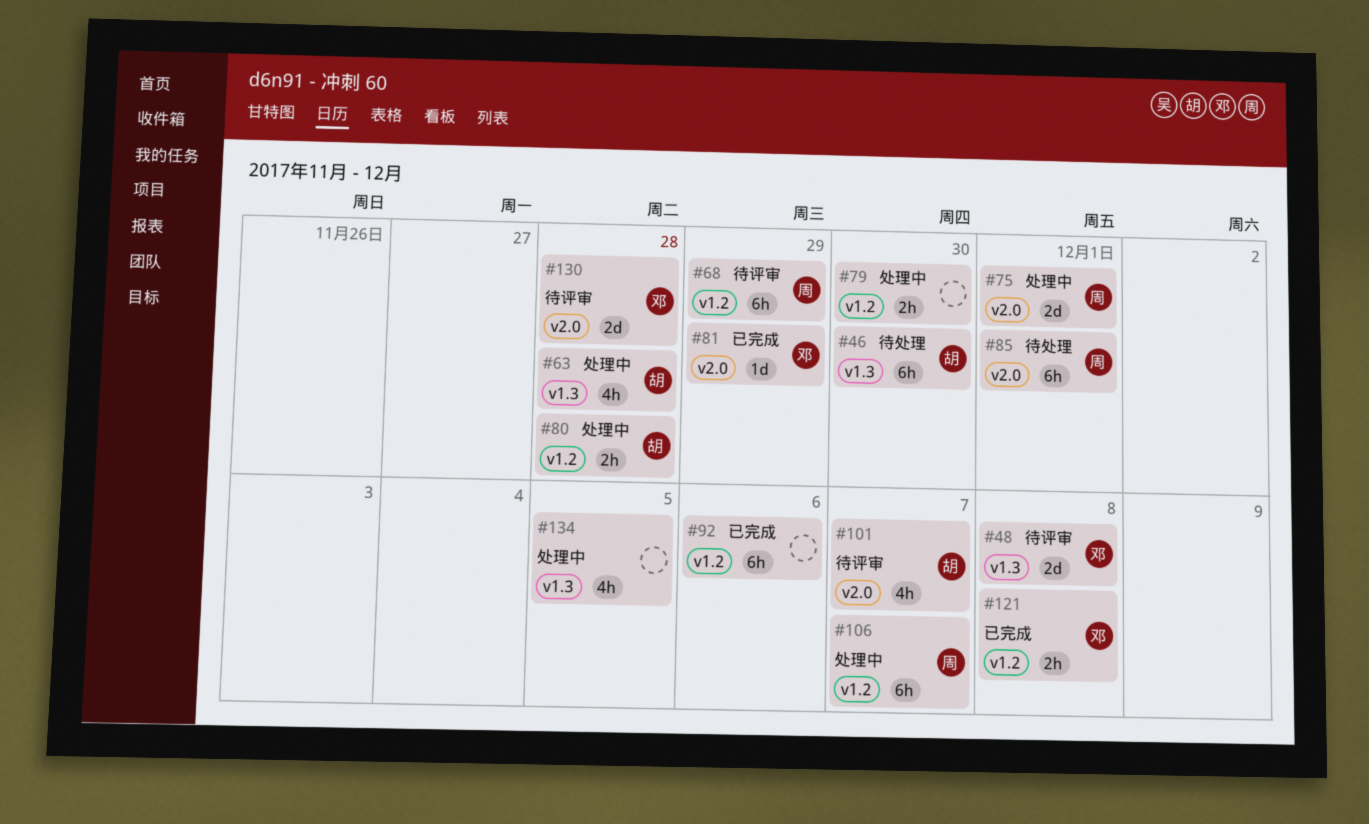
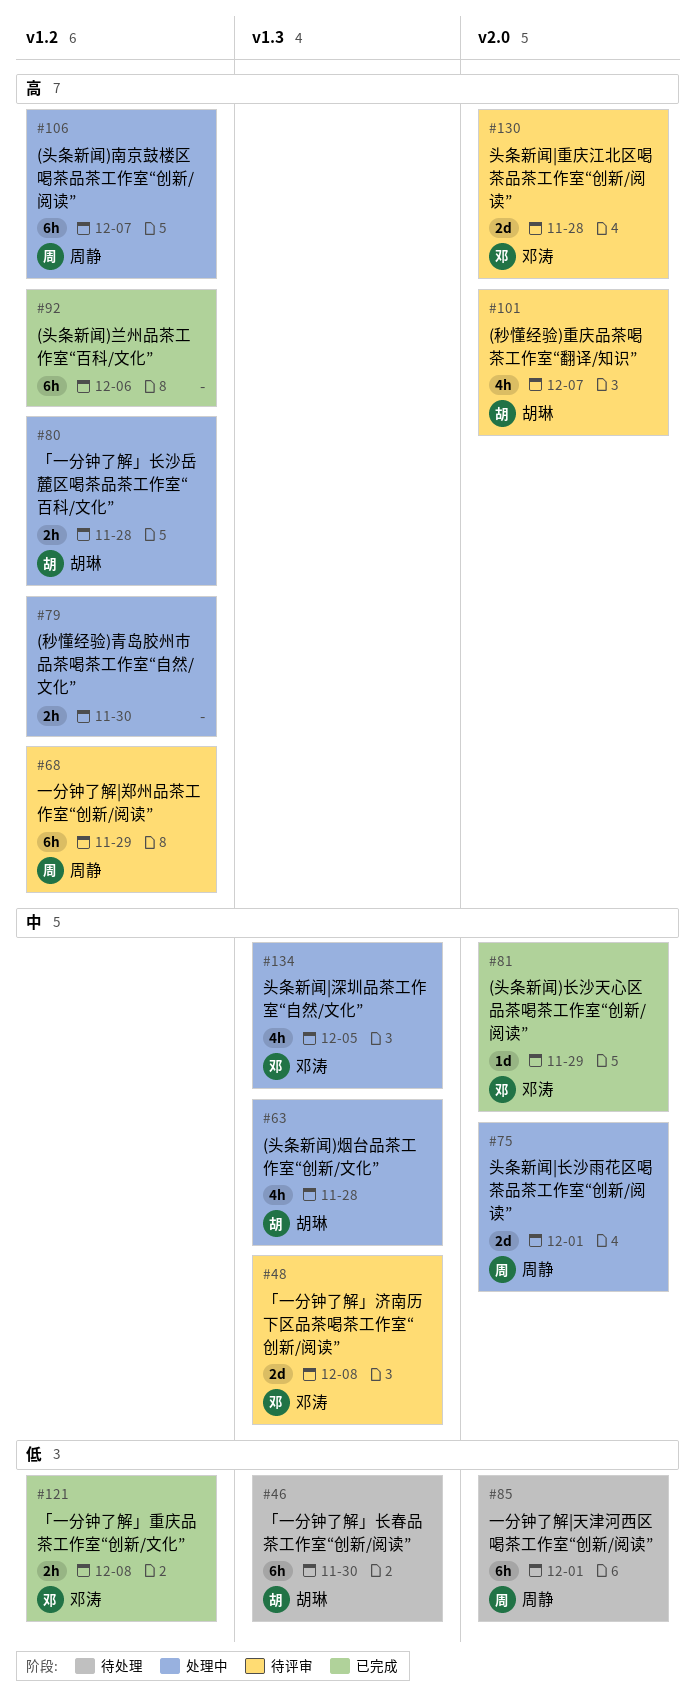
#134, owner: none -> 邓涛

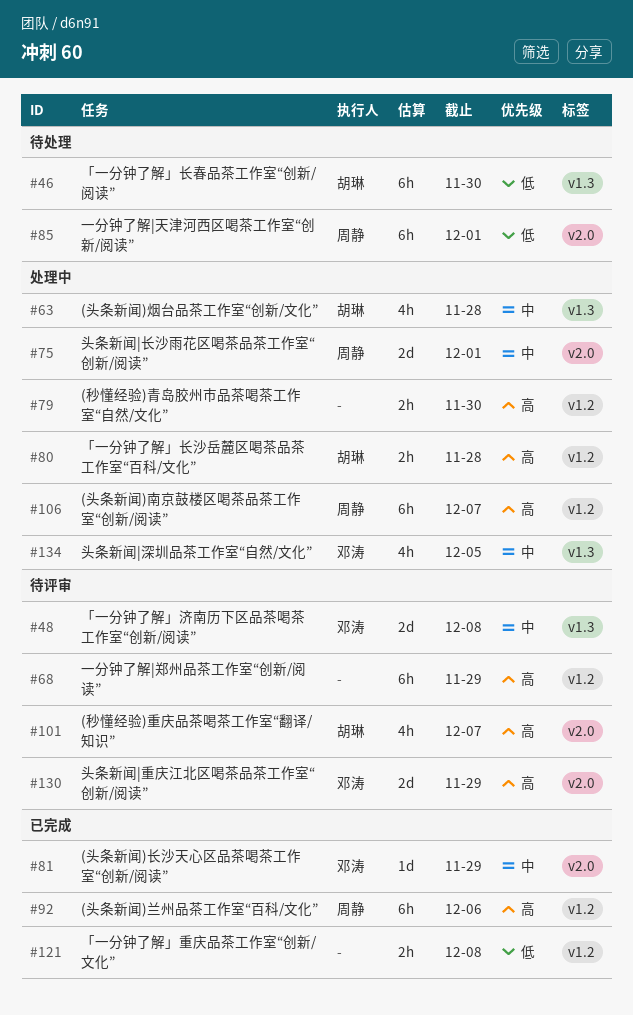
#68, owner: 周静 -> none
#92, owner: none -> 周静
#121, owner: 邓涛 -> none
#130, due: Nov 28 -> Nov 29

